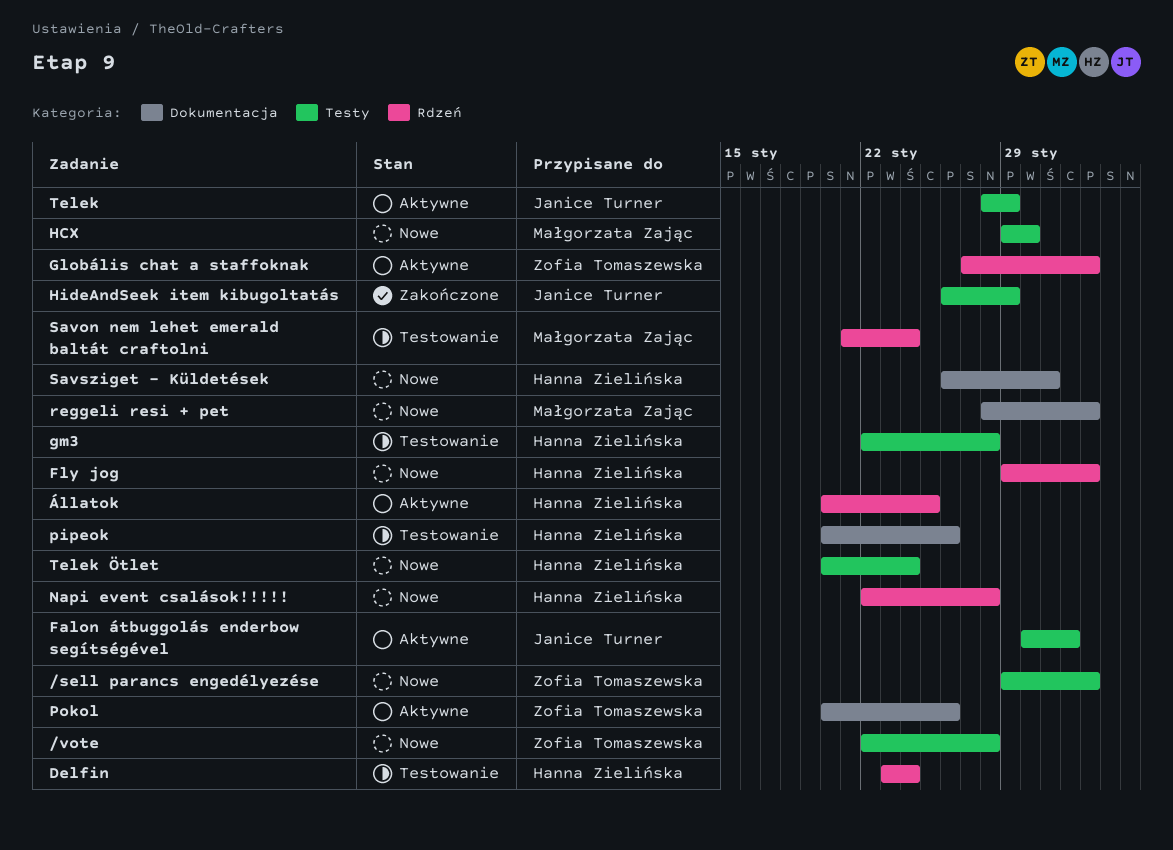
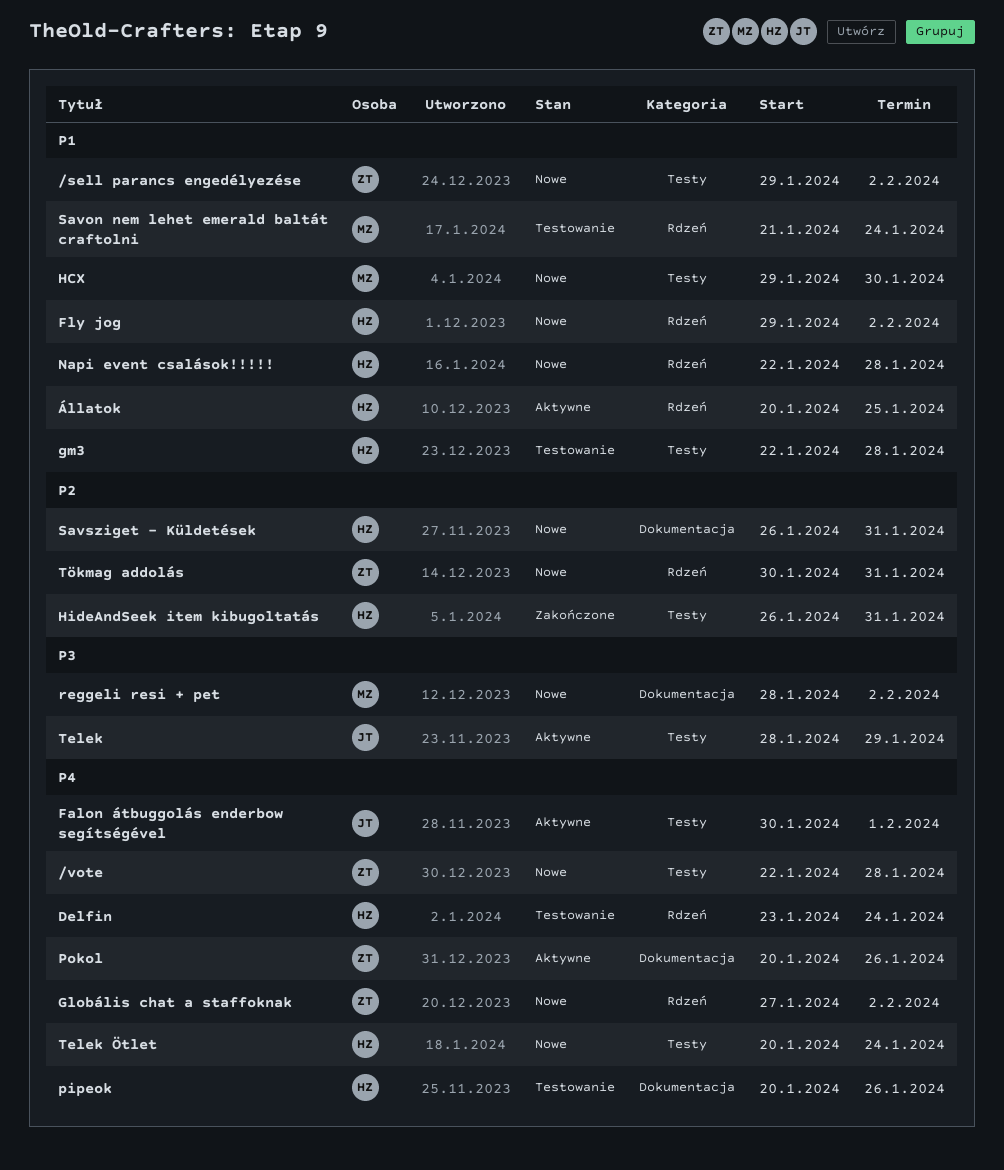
Globális chat a staffoknak, status: Aktywne -> Nowe
HideAndSeek item kibugoltatás, owner: Janice Turner -> Hanna Zielińska
HideAndSeek item kibugoltatás, due: Jan 29 -> Jan 31
Tökmag addolás: none -> present

